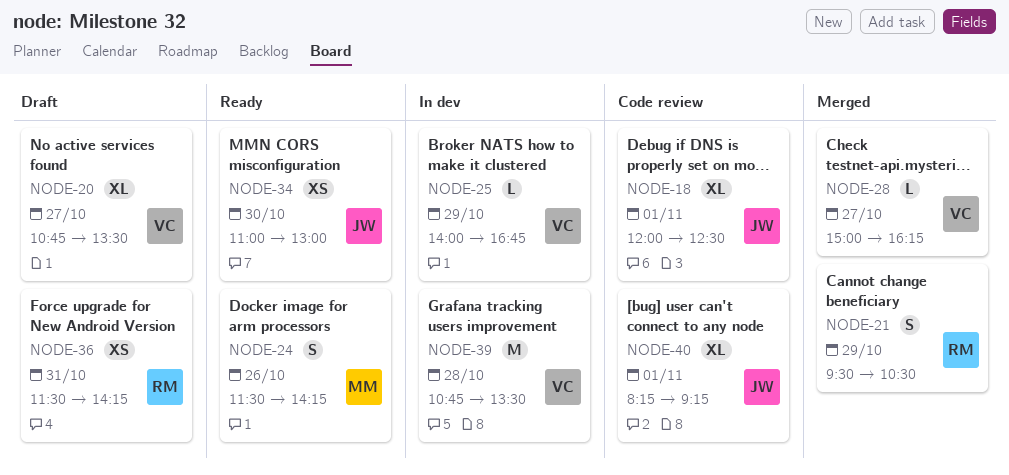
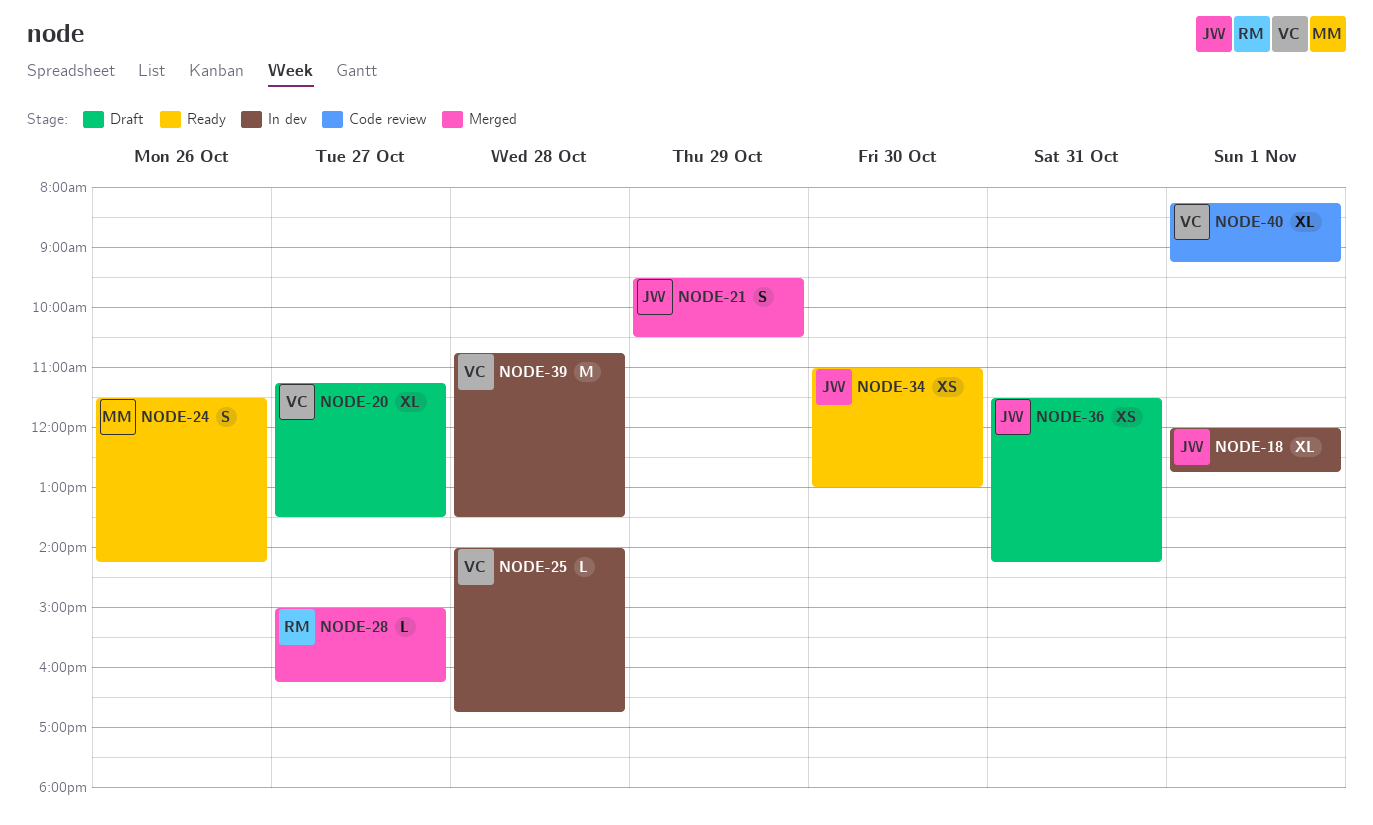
NODE-18, status: Code review -> In dev
NODE-18, ends: 12:30 -> 12:45
NODE-20, begins: 10:45 -> 11:15
NODE-21, owner: RM -> JW
NODE-25, day: Oct 29 -> Oct 28
NODE-28, owner: VC -> RM
NODE-36, owner: RM -> JW
NODE-40, owner: JW -> VC

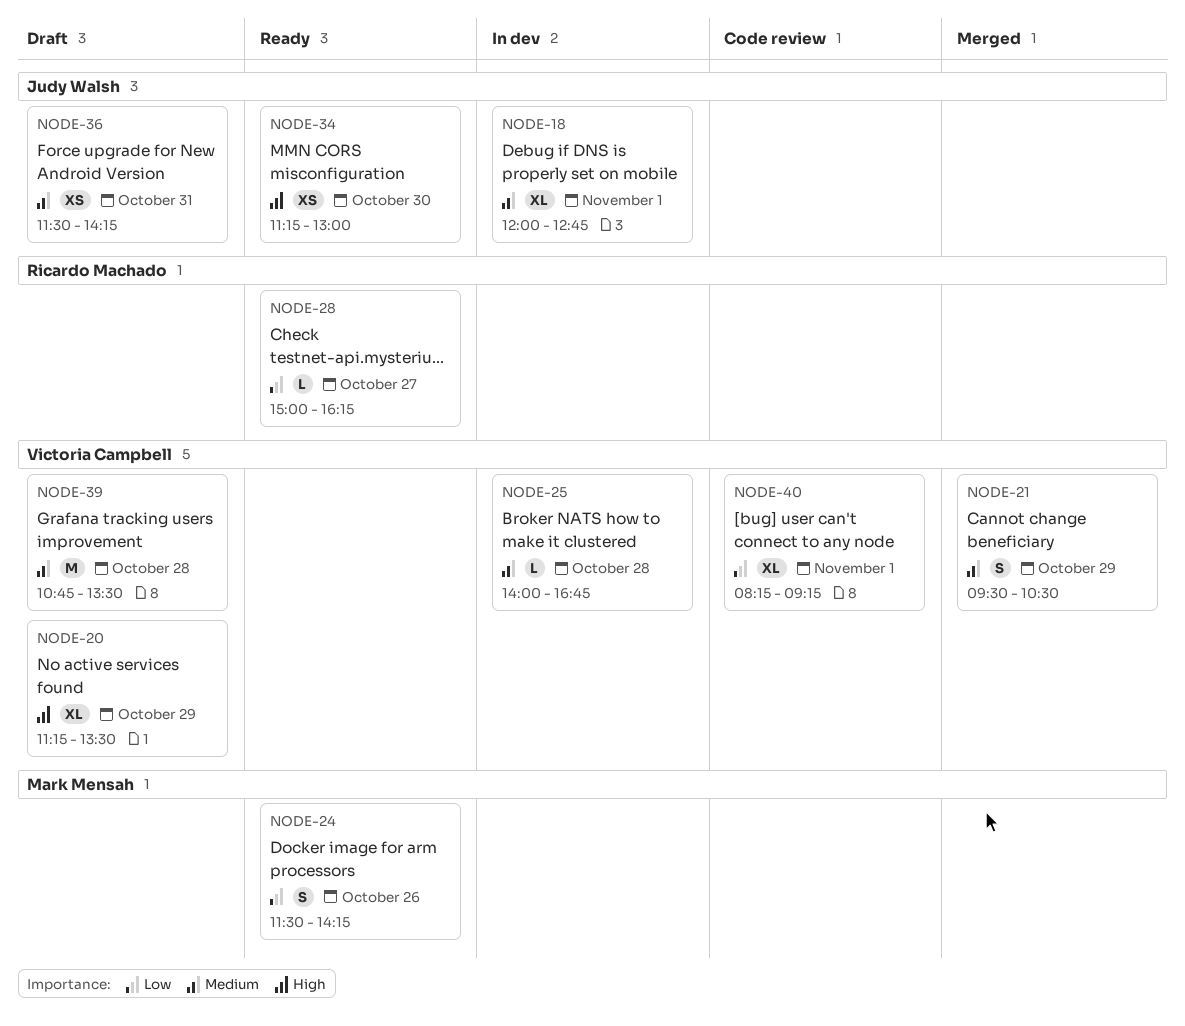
NODE-20, day: Oct 27 -> Oct 29
NODE-21, owner: Judy Walsh -> Victoria Campbell
NODE-28, status: Merged -> Ready
NODE-34, begins: 11:00 -> 11:15
NODE-39, status: In dev -> Draft

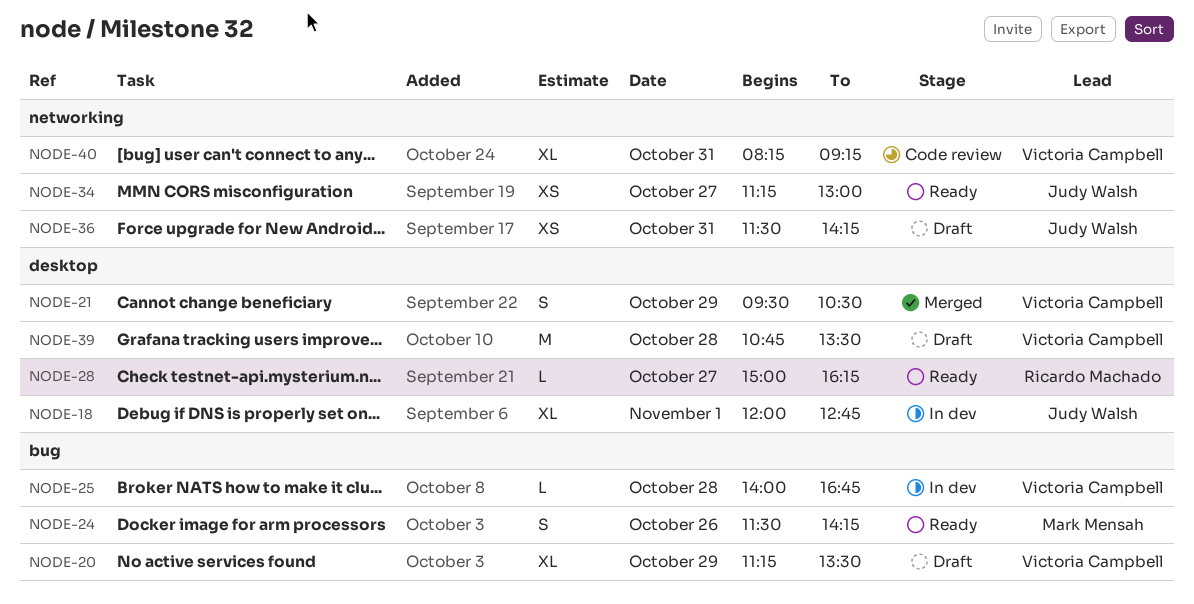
NODE-34, day: Oct 30 -> Oct 27
NODE-40, day: Nov 1 -> Oct 31

